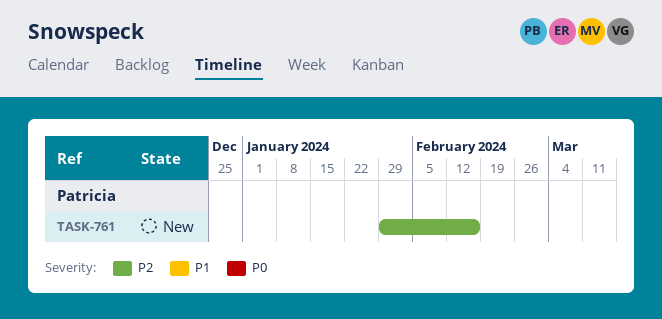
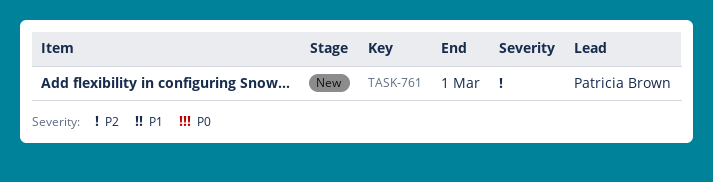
TASK-761, due: Feb 16 -> Mar 1

